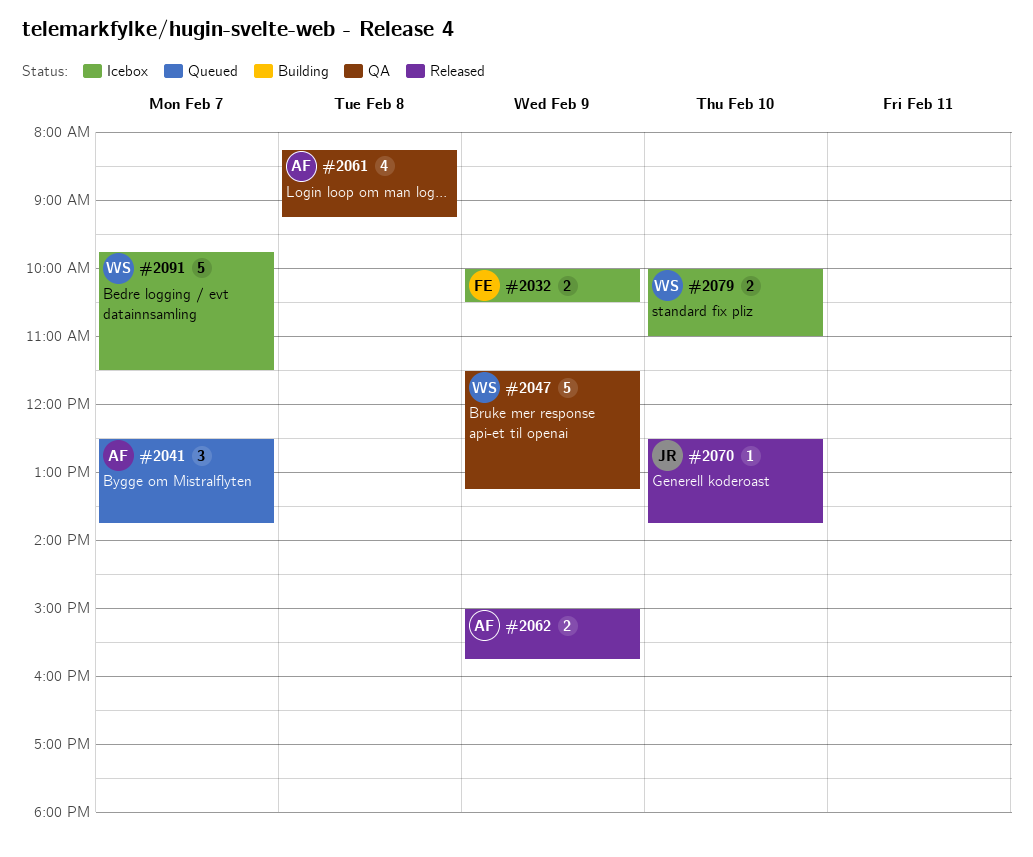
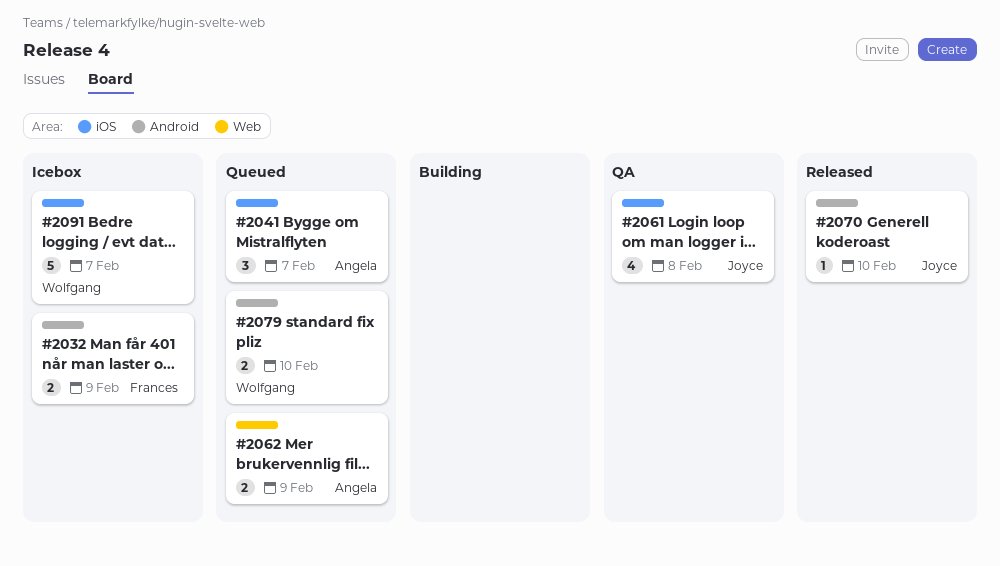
#2047: present -> none
#2061, owner: Angela -> Joyce
#2062, status: Released -> Queued
#2079, status: Icebox -> Queued

